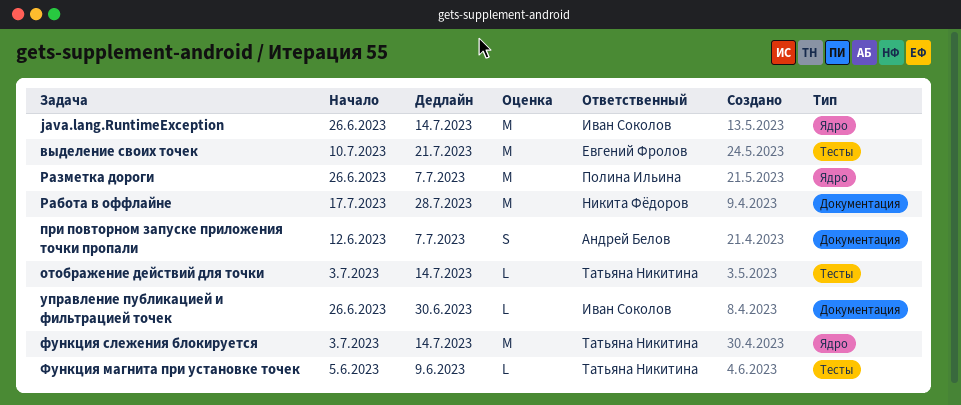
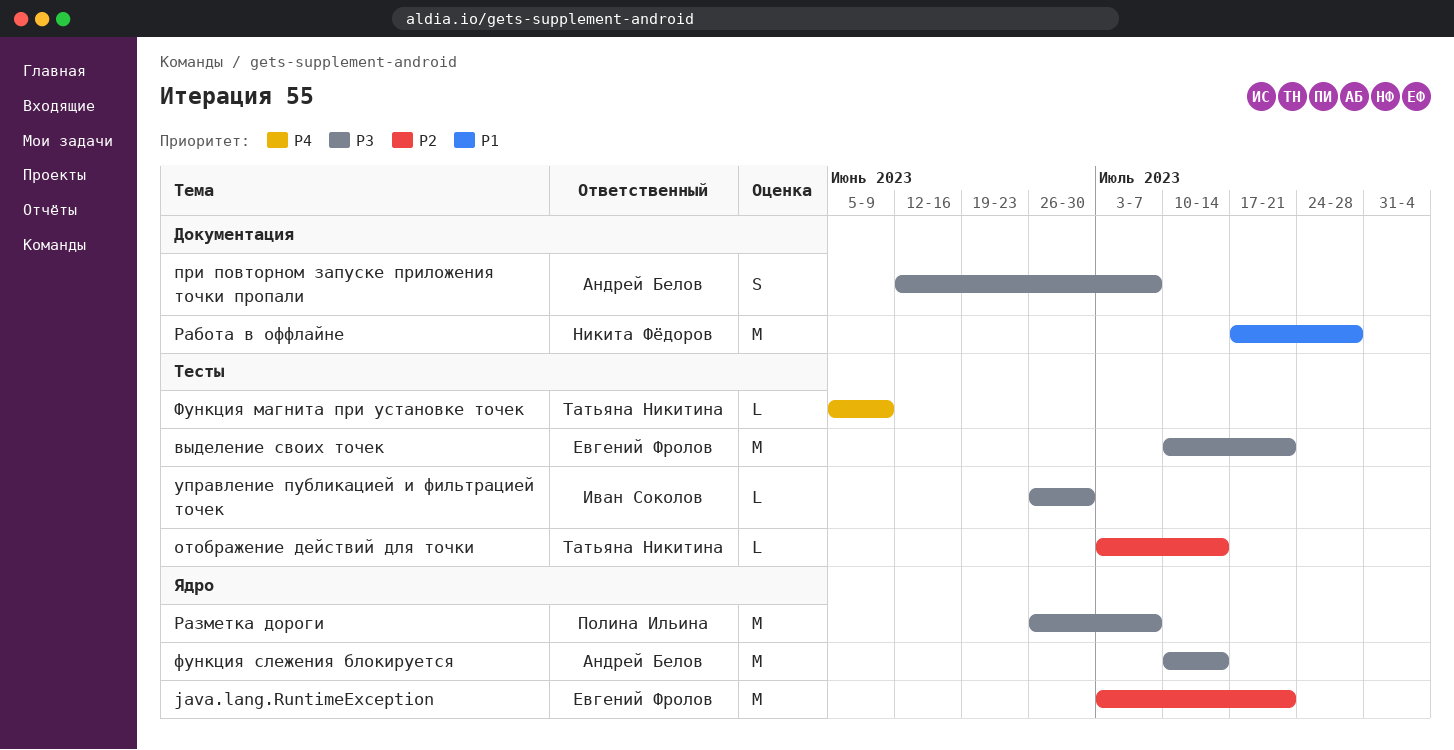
java.lang.RuntimeException, owner: Иван Соколов -> Евгений Фролов
java.lang.RuntimeException, start: Jun 26 -> Jul 3
java.lang.RuntimeException, due: Jul 14 -> Jul 21
управление публикацией и фильтрацией точек, label: Документация -> Тесты
функция слежения блокируется, owner: Татьяна Никитина -> Андрей Белов
функция слежения блокируется, start: Jul 3 -> Jul 10

